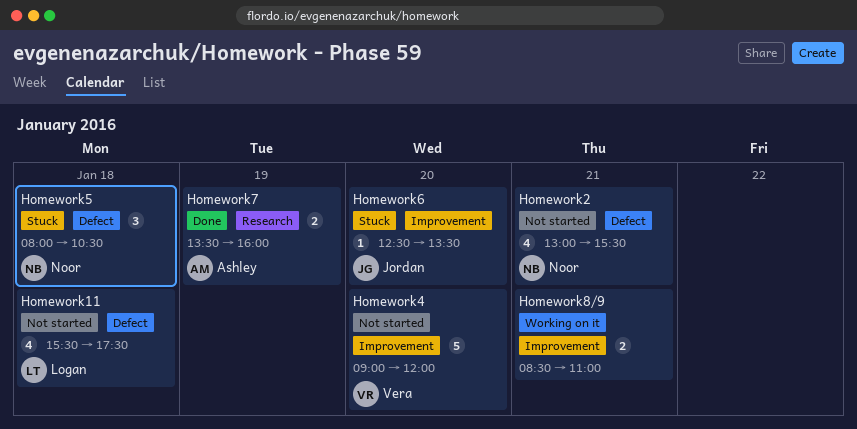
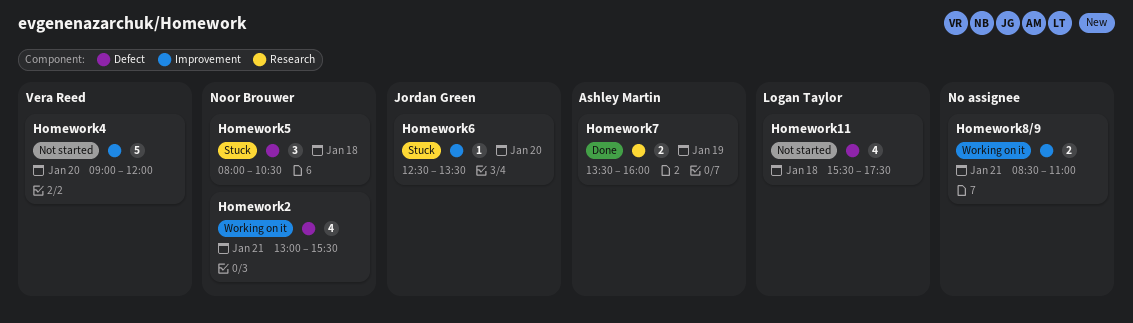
Homework2, status: Not started -> Working on it

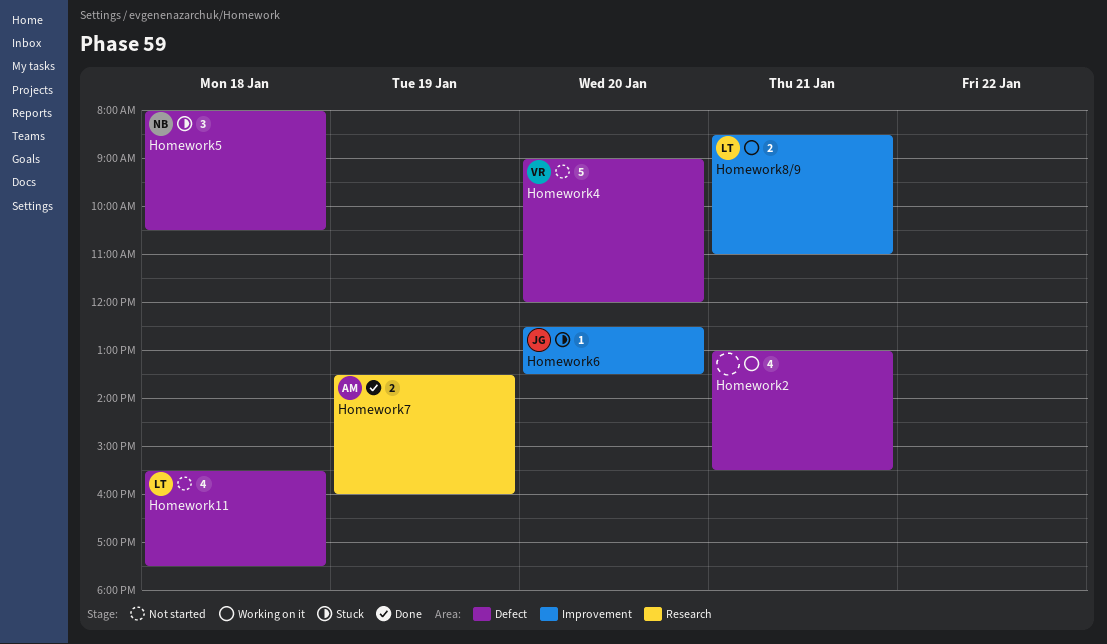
Homework2, owner: Noor Brouwer -> none
Homework4, label: Improvement -> Defect
Homework8/9, owner: none -> Logan Taylor

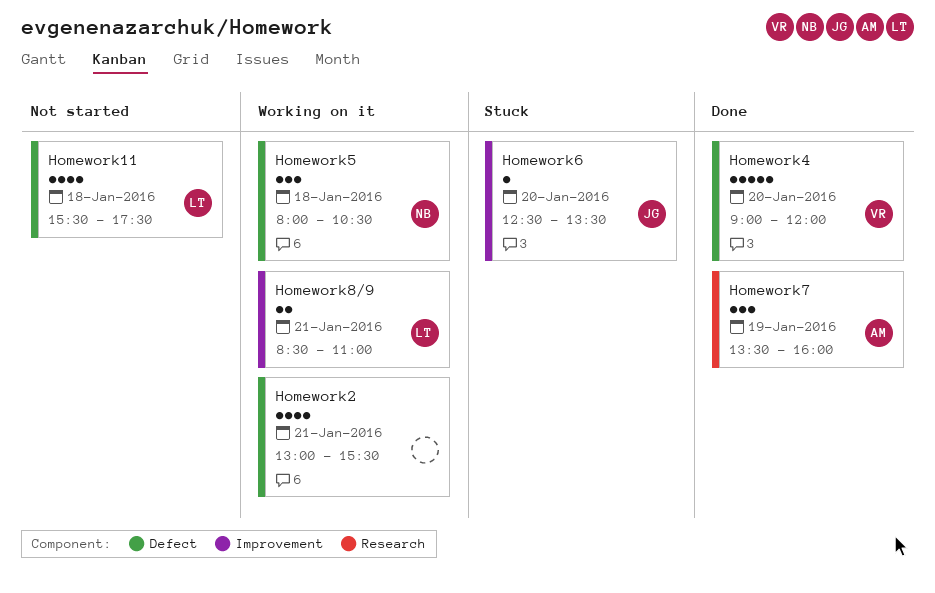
Homework4, status: Not started -> Done
Homework5, status: Stuck -> Working on it
Homework7, estimate: 2 -> 3

